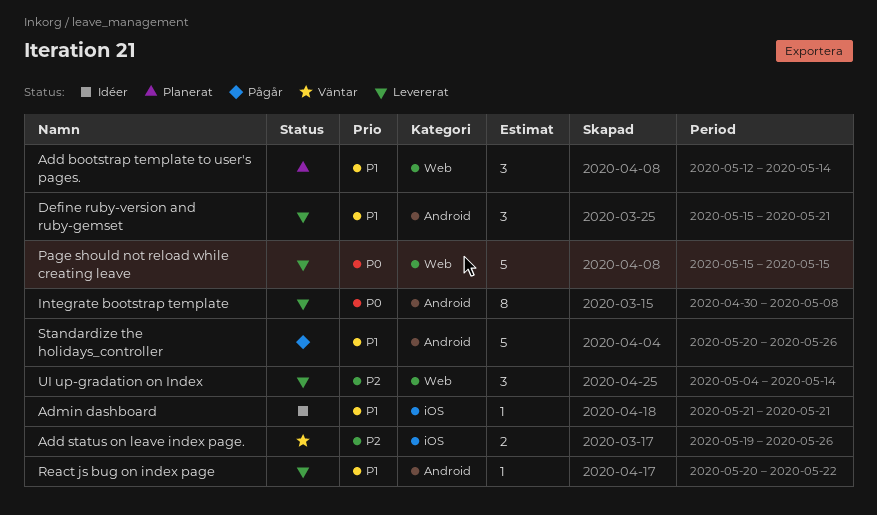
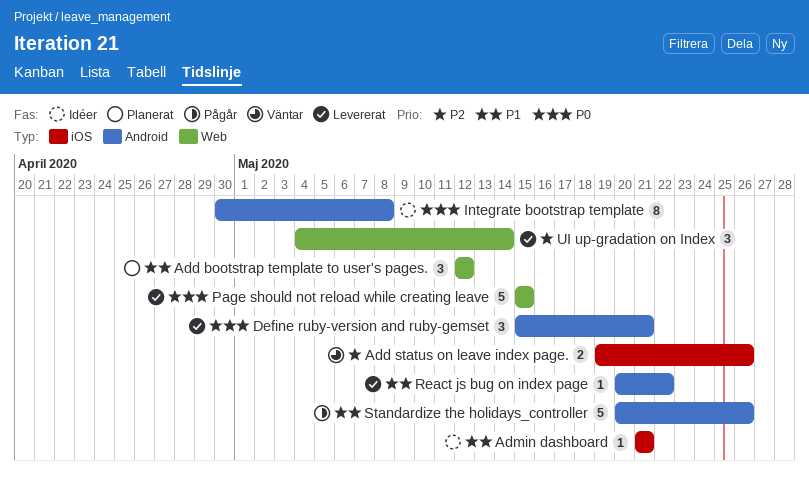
Add bootstrap template to user's pages., due: May 14 -> May 12
Define ruby-version and ruby-gemset, priority: P1 -> P0
Integrate bootstrap template, status: Levererat -> Idéer

